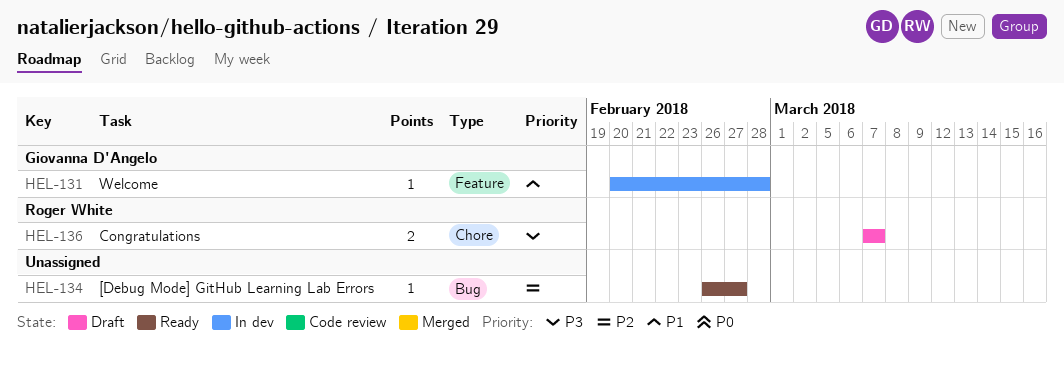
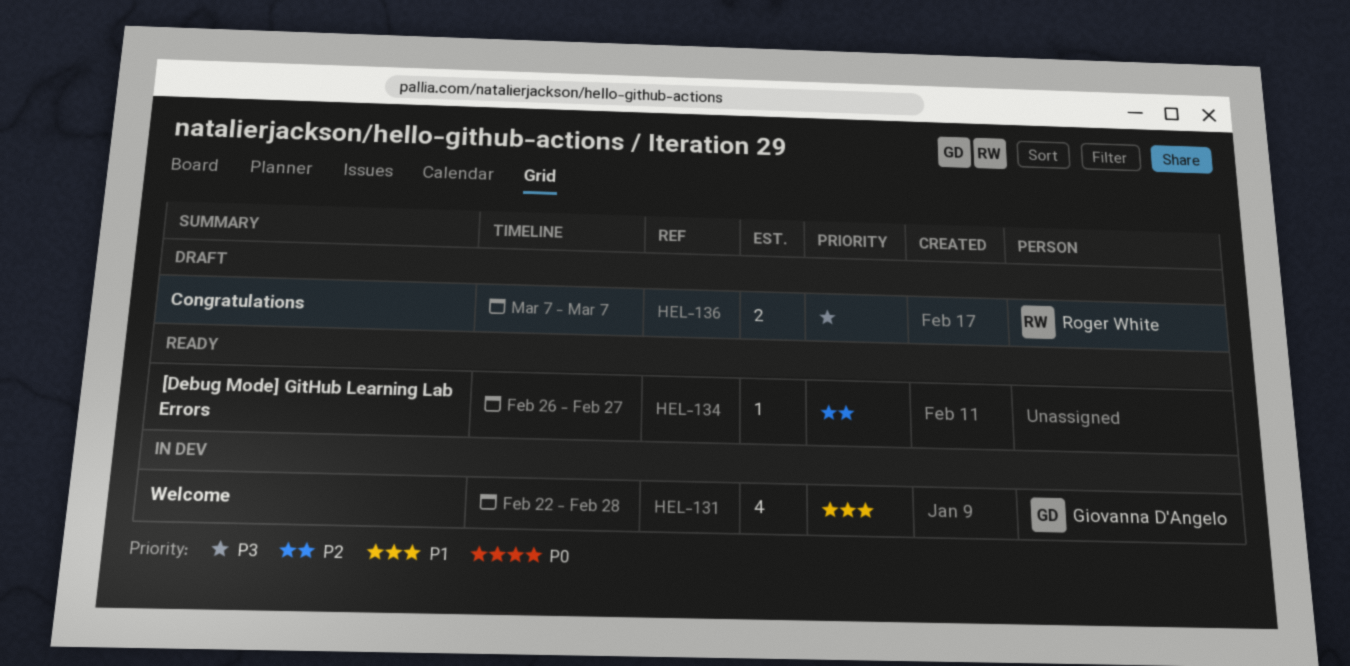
HEL-131, estimate: 1 -> 4
HEL-131, start: Feb 20 -> Feb 22

